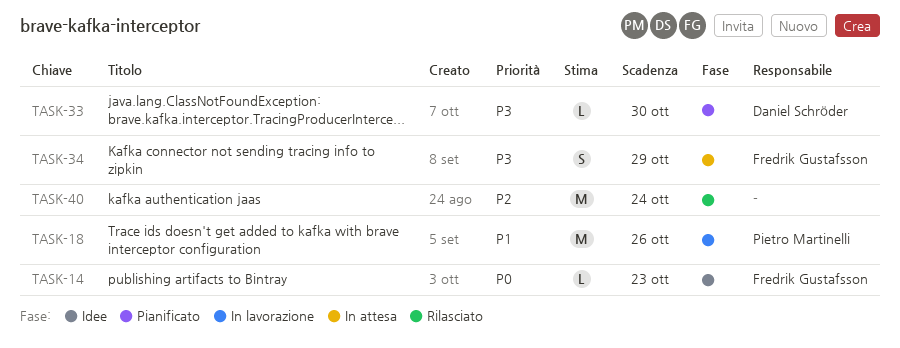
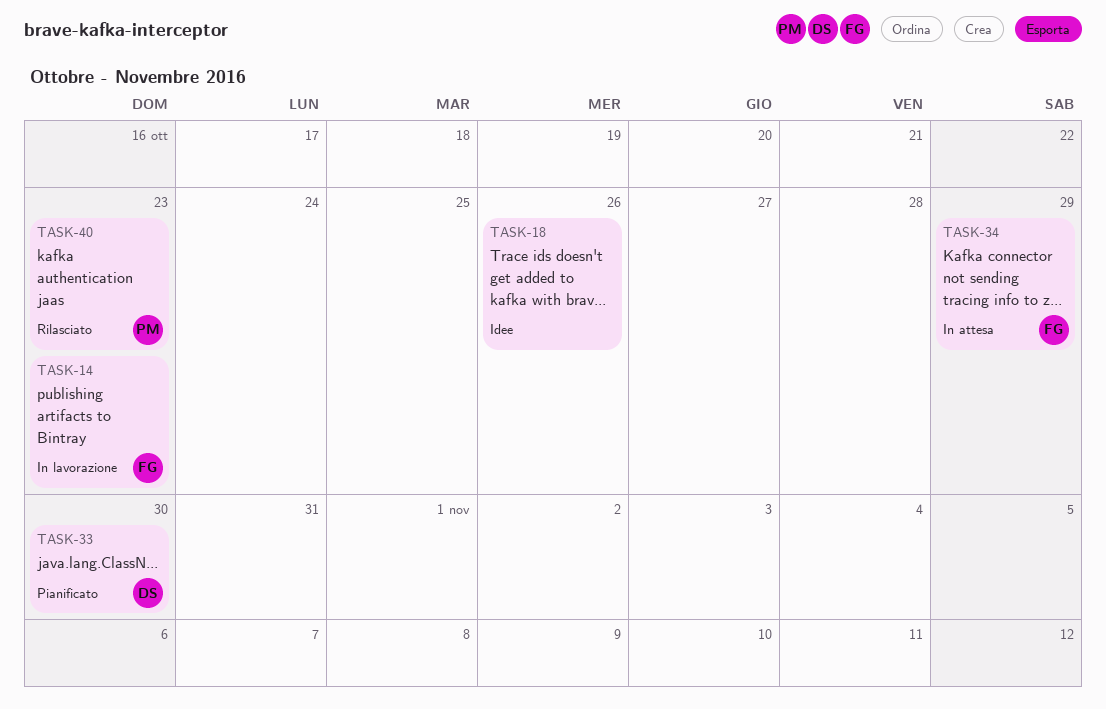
TASK-14, status: Idee -> In lavorazione
TASK-18, status: In lavorazione -> Idee
TASK-18, owner: Pietro Martinelli -> none
TASK-40, owner: none -> Pietro Martinelli
TASK-40, due: Oct 24 -> Oct 23

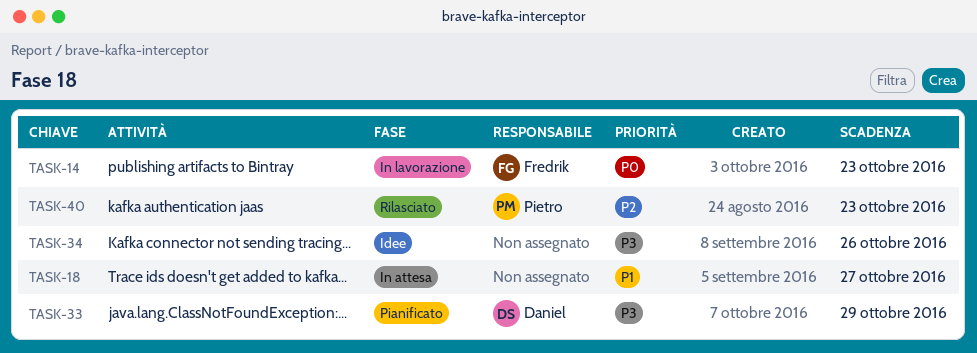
TASK-18, status: Idee -> In attesa
TASK-18, due: Oct 26 -> Oct 27
TASK-33, due: Oct 30 -> Oct 29
TASK-34, status: In attesa -> Idee
TASK-34, owner: Fredrik -> none
TASK-34, due: Oct 29 -> Oct 26

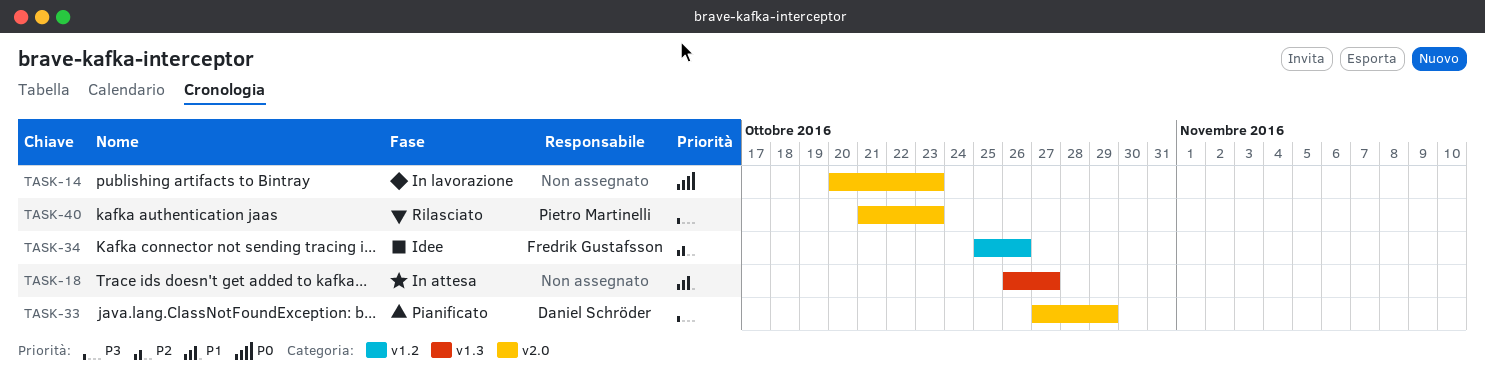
TASK-14, owner: Fredrik Gustafsson -> none
TASK-34, owner: none -> Fredrik Gustafsson
TASK-34, priority: P3 -> P2
TASK-40, priority: P2 -> P3

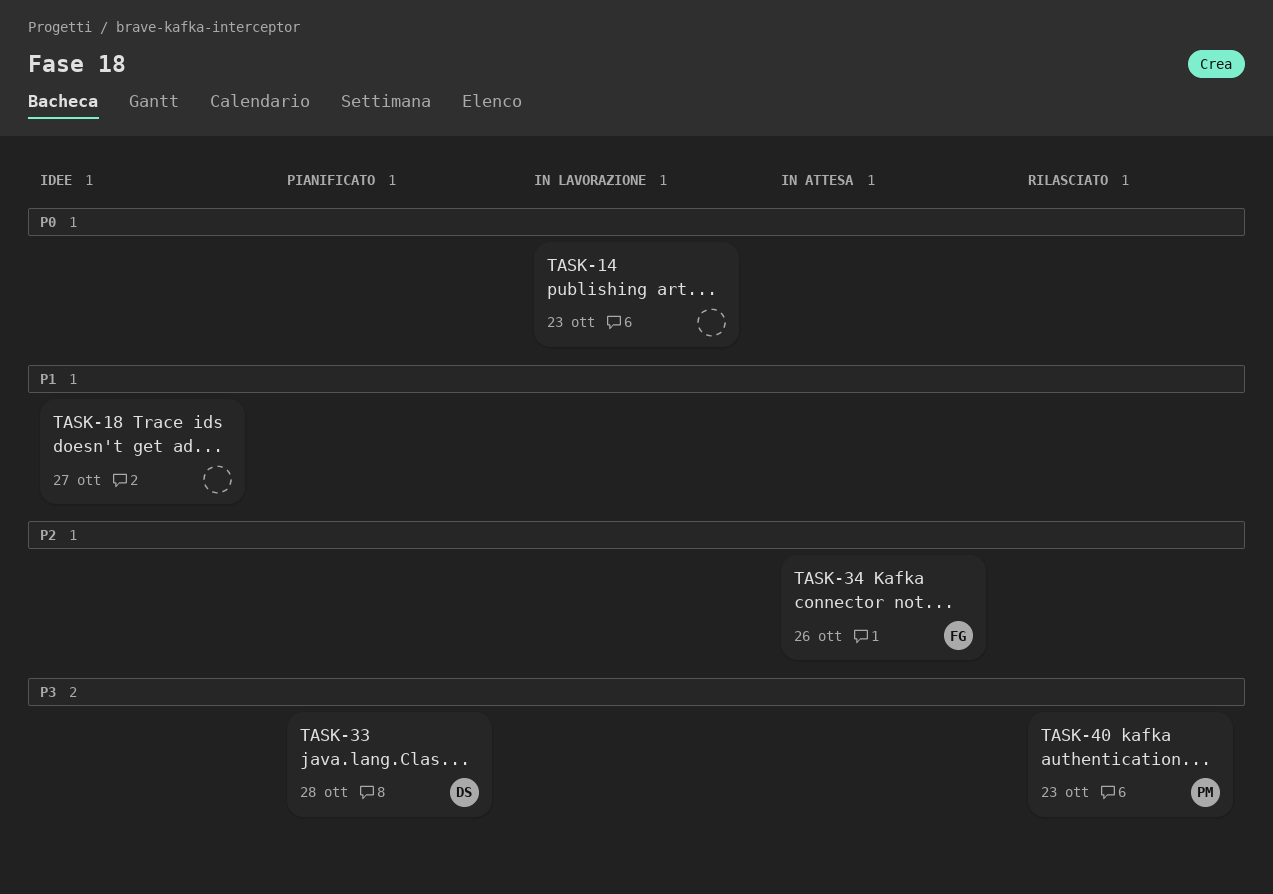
TASK-18, status: In attesa -> Idee
TASK-33, due: Oct 29 -> Oct 28
TASK-34, status: Idee -> In attesa

